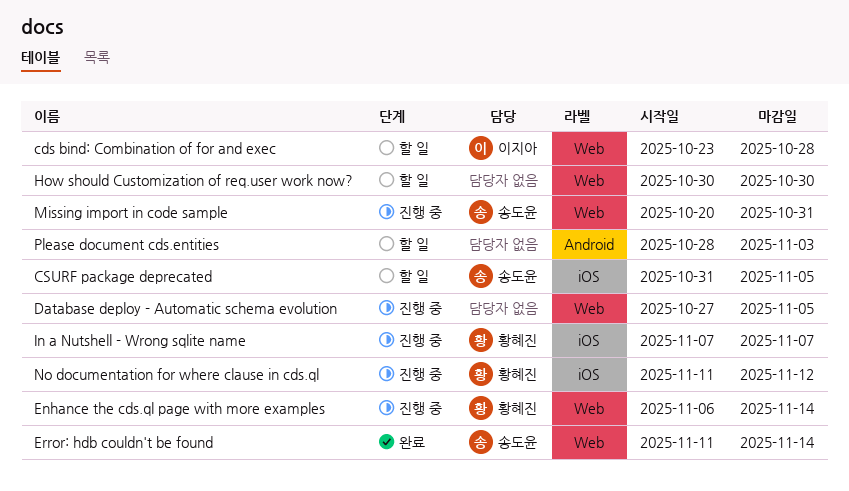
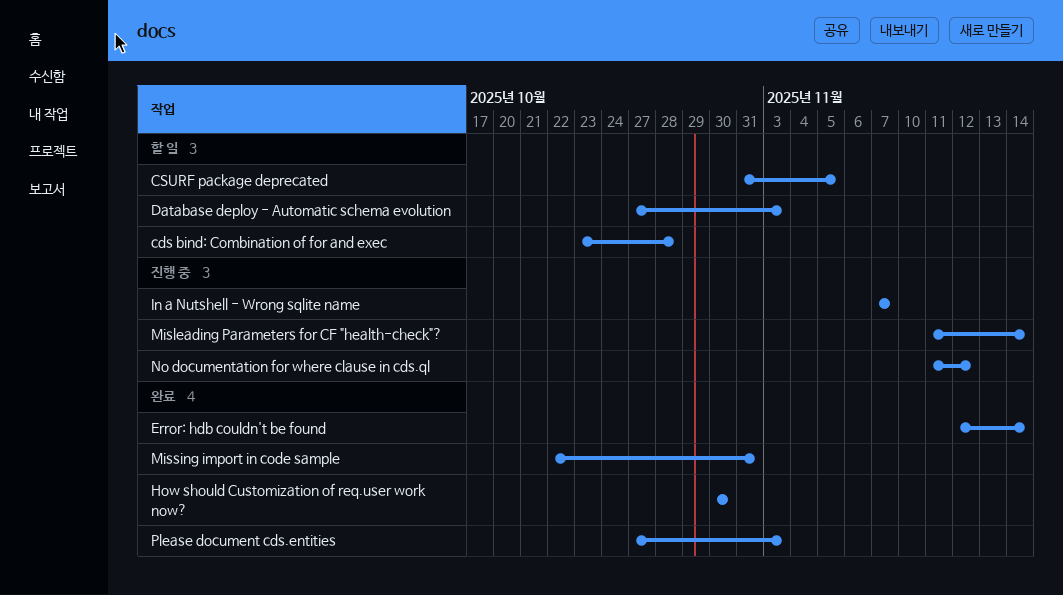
Database deploy - Automatic schema evolution, status: 진행 중 -> 할 일
Database deploy - Automatic schema evolution, due: Nov 5 -> Nov 3
Enhance the cds.ql page with more examples: present -> none
Error: hdb couldn't be found, start: Nov 11 -> Nov 12
How should Customization of req.user work now?, status: 할 일 -> 완료
Misleading Parameters for CF "health-check"?: none -> present
Missing import in code sample, status: 진행 중 -> 완료
Missing import in code sample, start: Oct 20 -> Oct 22
Please document cds.entities, status: 할 일 -> 완료
Please document cds.entities, start: Oct 28 -> Oct 27

